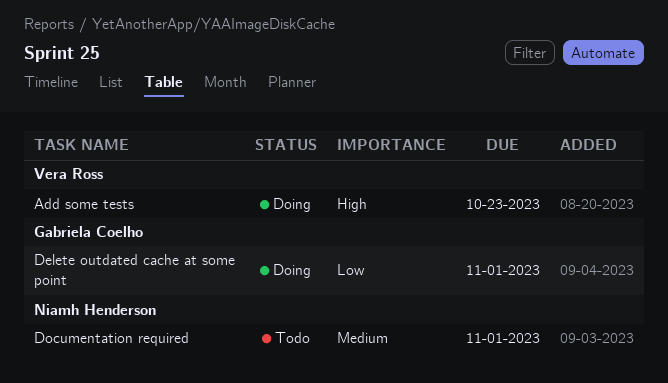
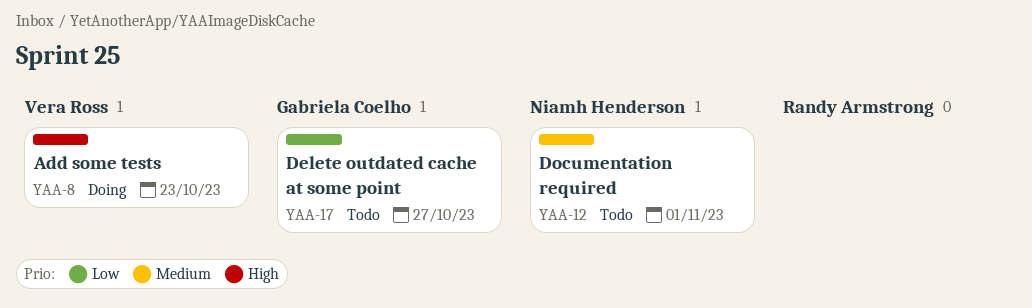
Delete outdated cache at some point, status: Doing -> Todo
Delete outdated cache at some point, due: Nov 1 -> Oct 27

